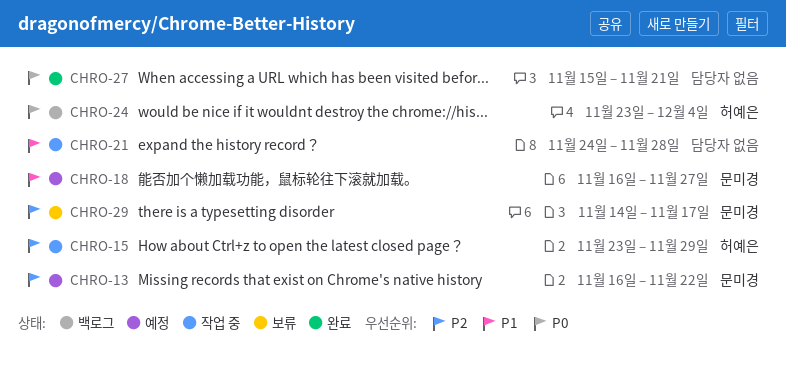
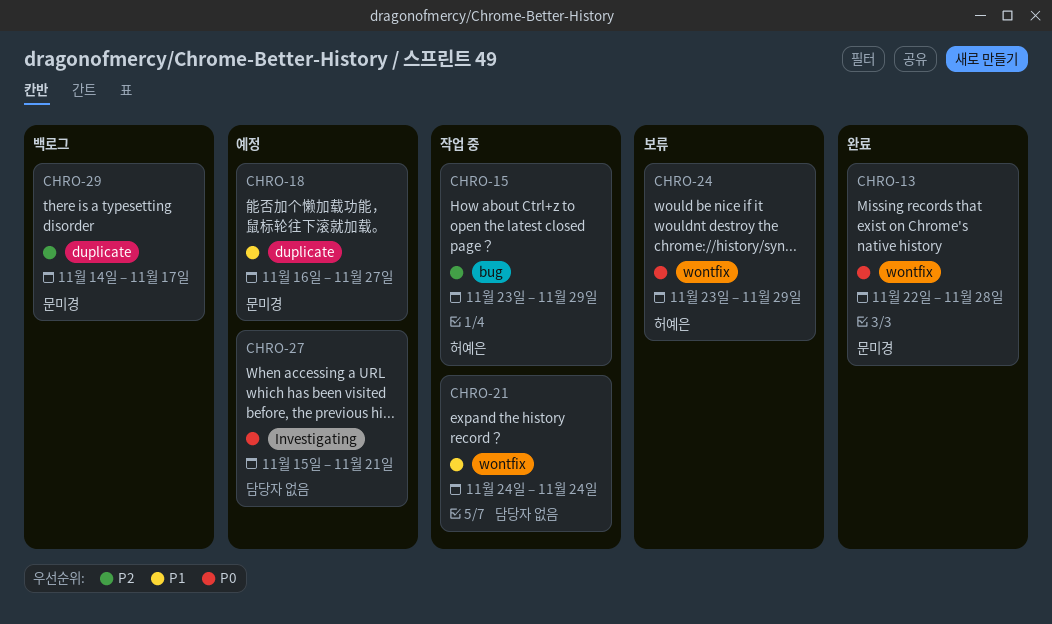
CHRO-13, status: 예정 -> 완료
CHRO-13, priority: P2 -> P0
CHRO-13, start: Nov 16 -> Nov 22
CHRO-13, due: Nov 22 -> Nov 28
CHRO-21, due: Nov 28 -> Nov 24
CHRO-24, status: 백로그 -> 보류
CHRO-24, due: Dec 4 -> Nov 29
CHRO-27, status: 완료 -> 예정
CHRO-29, status: 보류 -> 백로그

